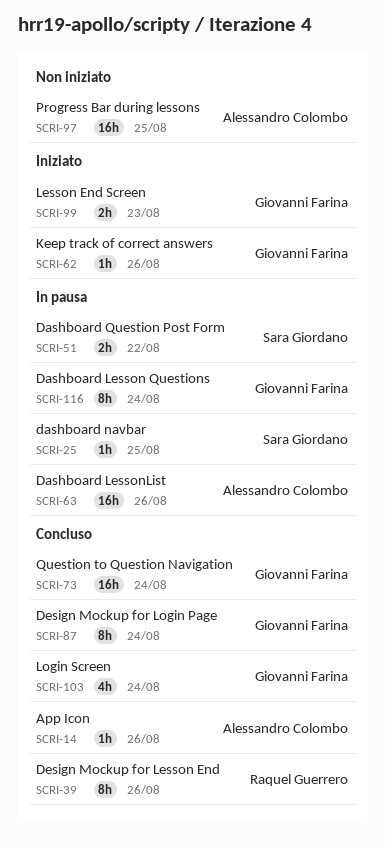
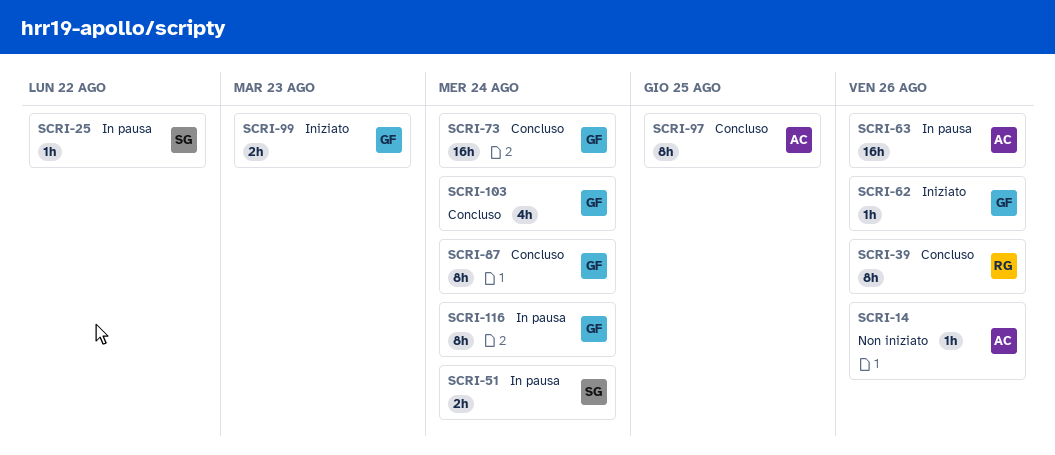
SCRI-14, status: Concluso -> Non iniziato
SCRI-25, due: Aug 25 -> Aug 22
SCRI-51, due: Aug 22 -> Aug 24
SCRI-97, status: Non iniziato -> Concluso
SCRI-97, estimate: 16h -> 8h

